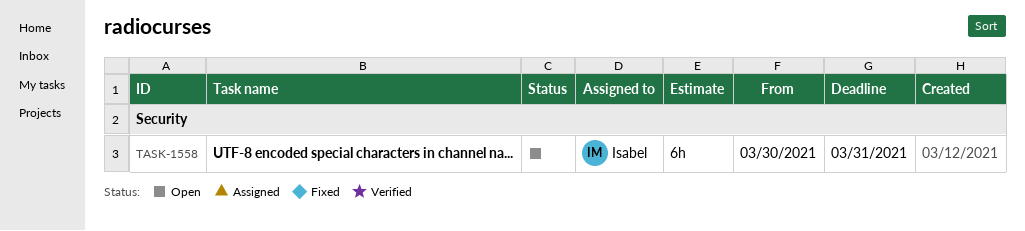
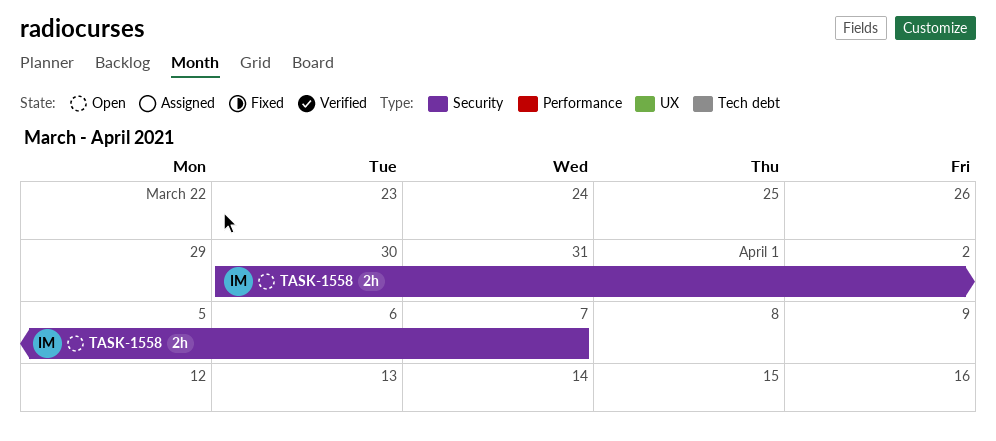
TASK-1558, estimate: 6h -> 2h
TASK-1558, due: Mar 31 -> Apr 7

